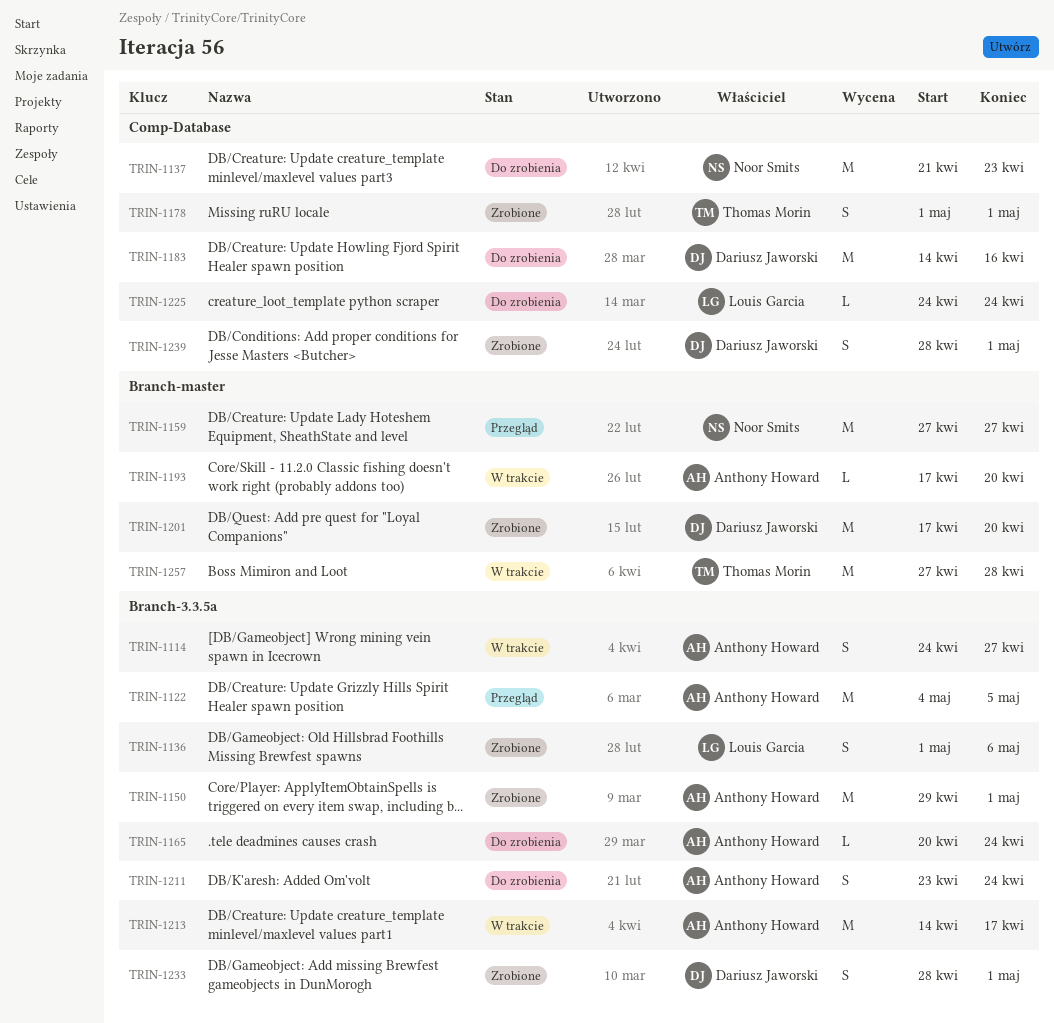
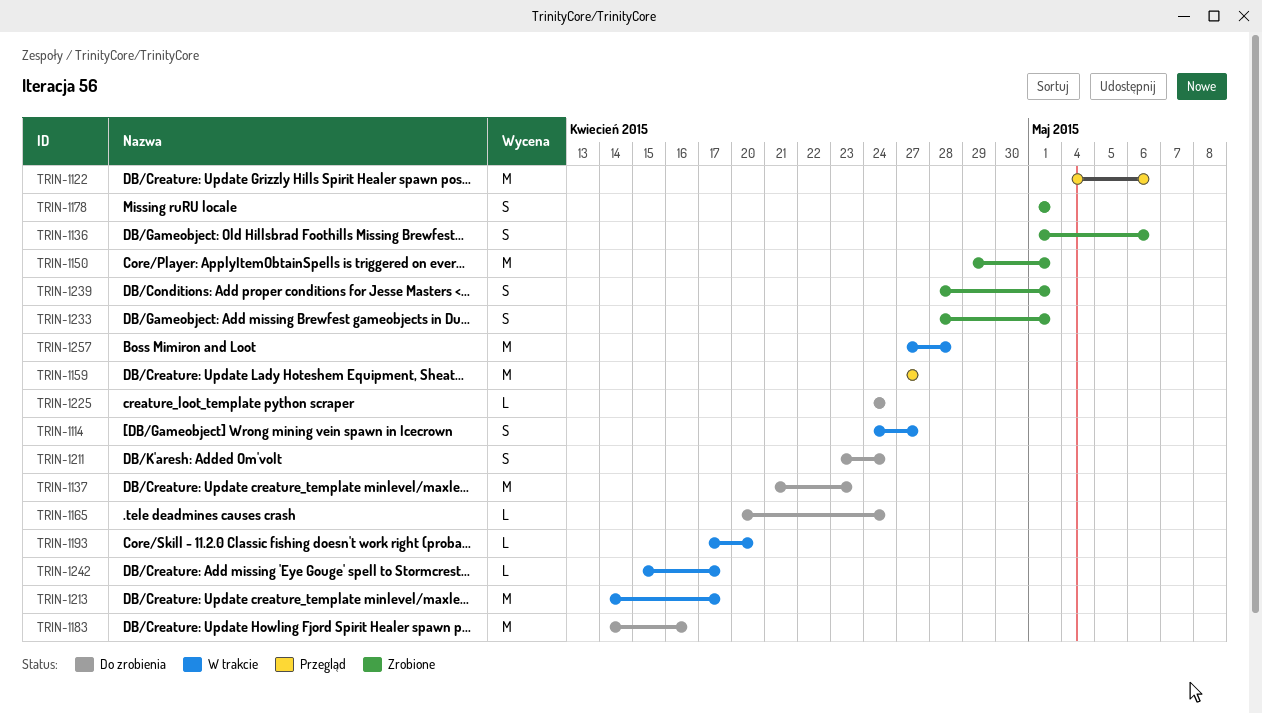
TRIN-1122, due: May 5 -> May 6
TRIN-1201: present -> none
TRIN-1242: none -> present

